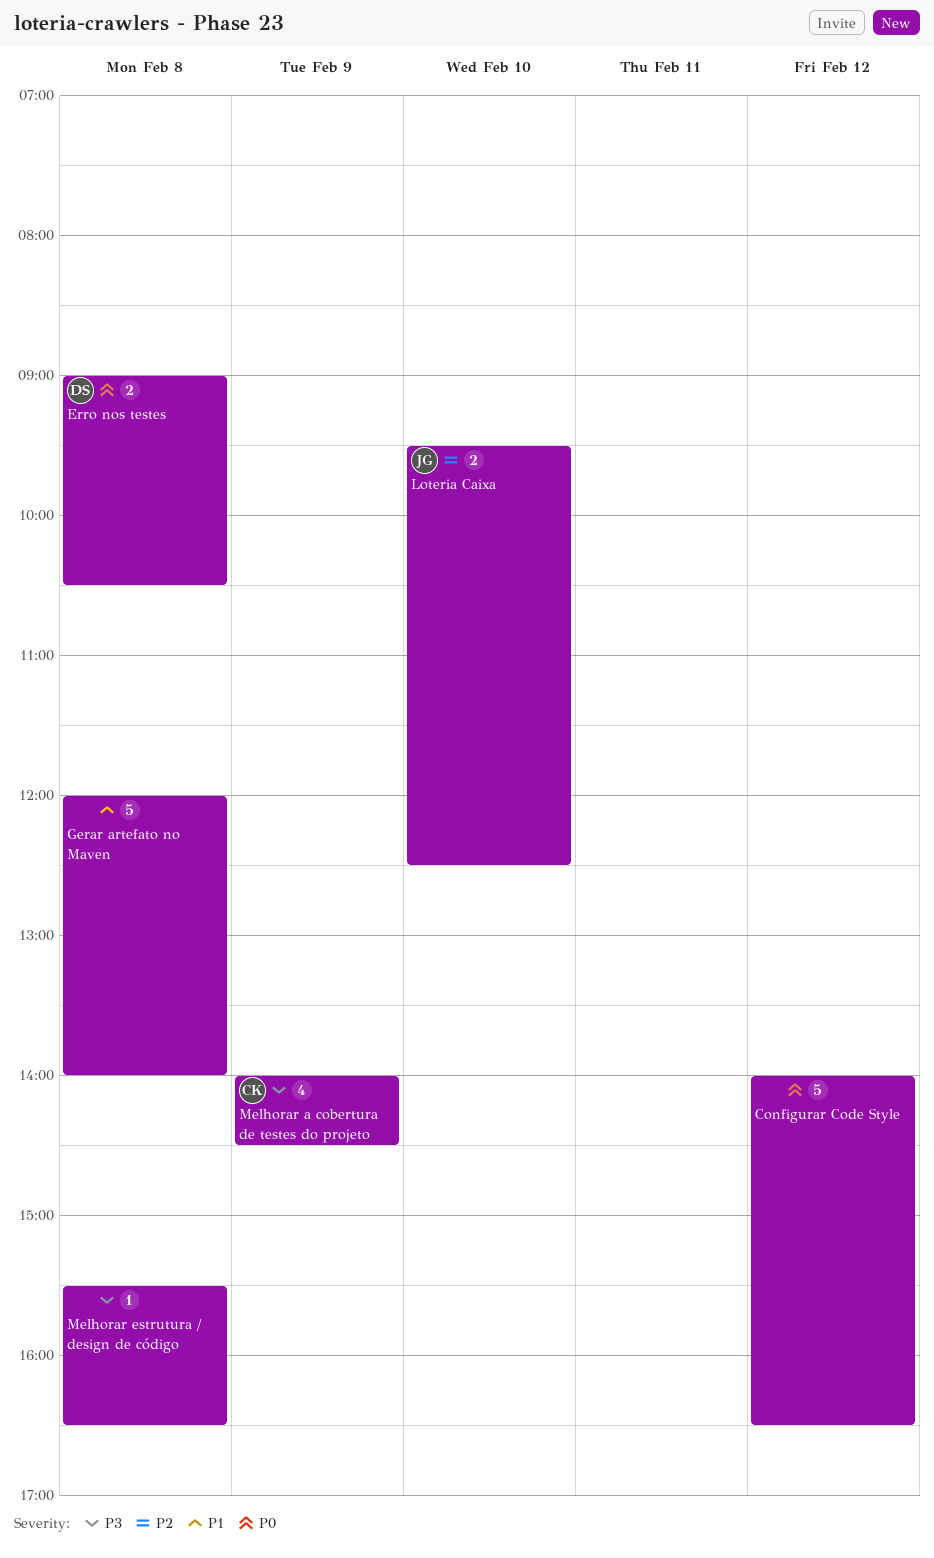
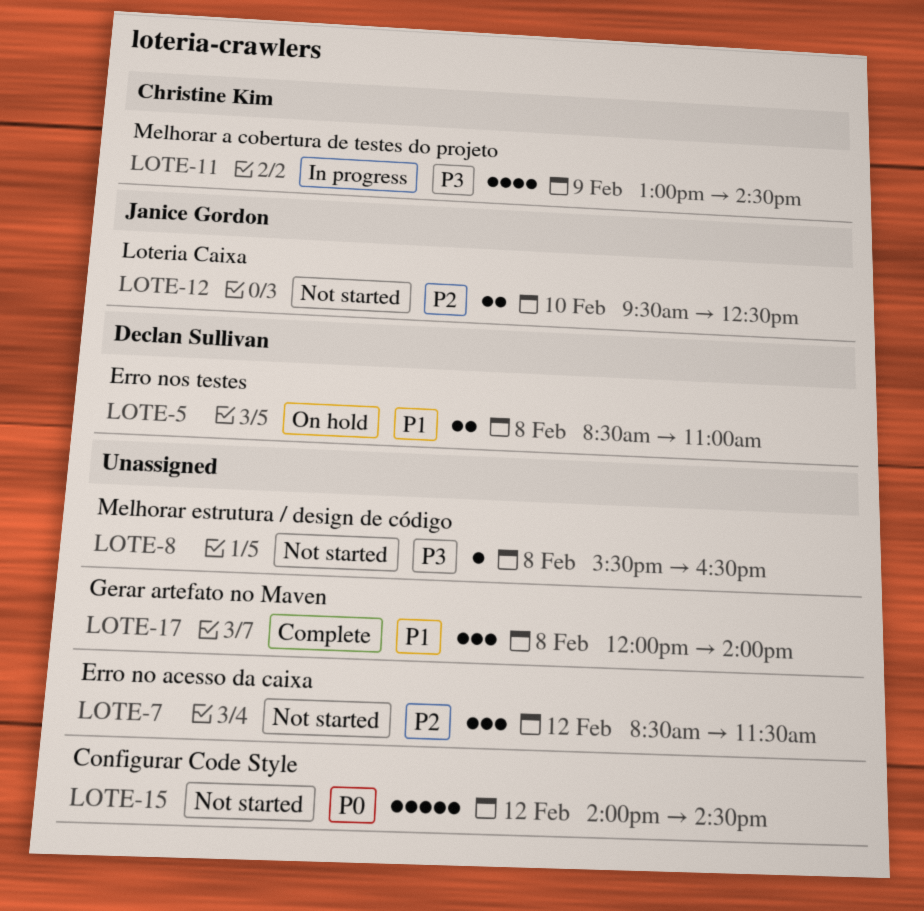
Configurar Code Style, ends: 16:30 -> 14:30
Erro no acesso da caixa: none -> present
Erro nos testes, priority: P0 -> P1
Erro nos testes, begins: 09:00 -> 08:30
Erro nos testes, ends: 10:30 -> 11:00
Gerar artefato no Maven, estimate: 5 -> 3
Melhorar a cobertura de testes do projeto, begins: 14:00 -> 13:00

